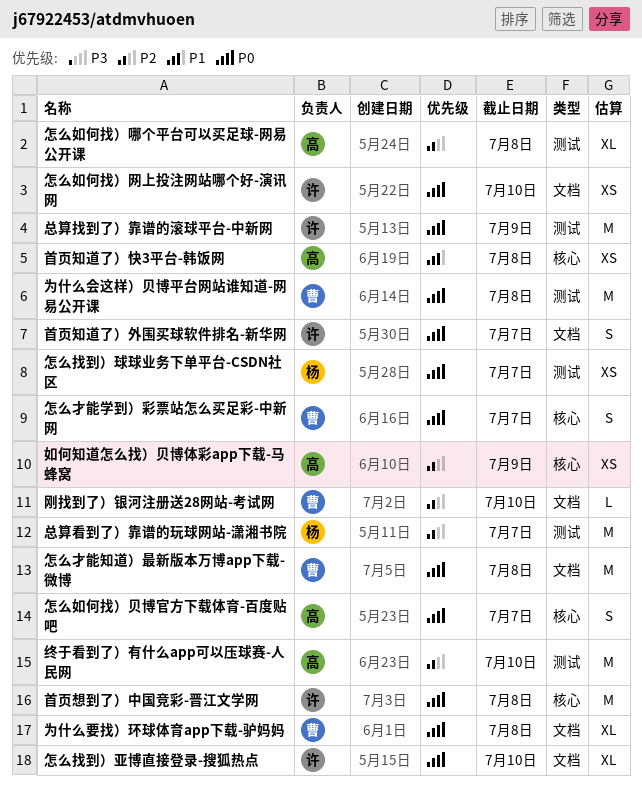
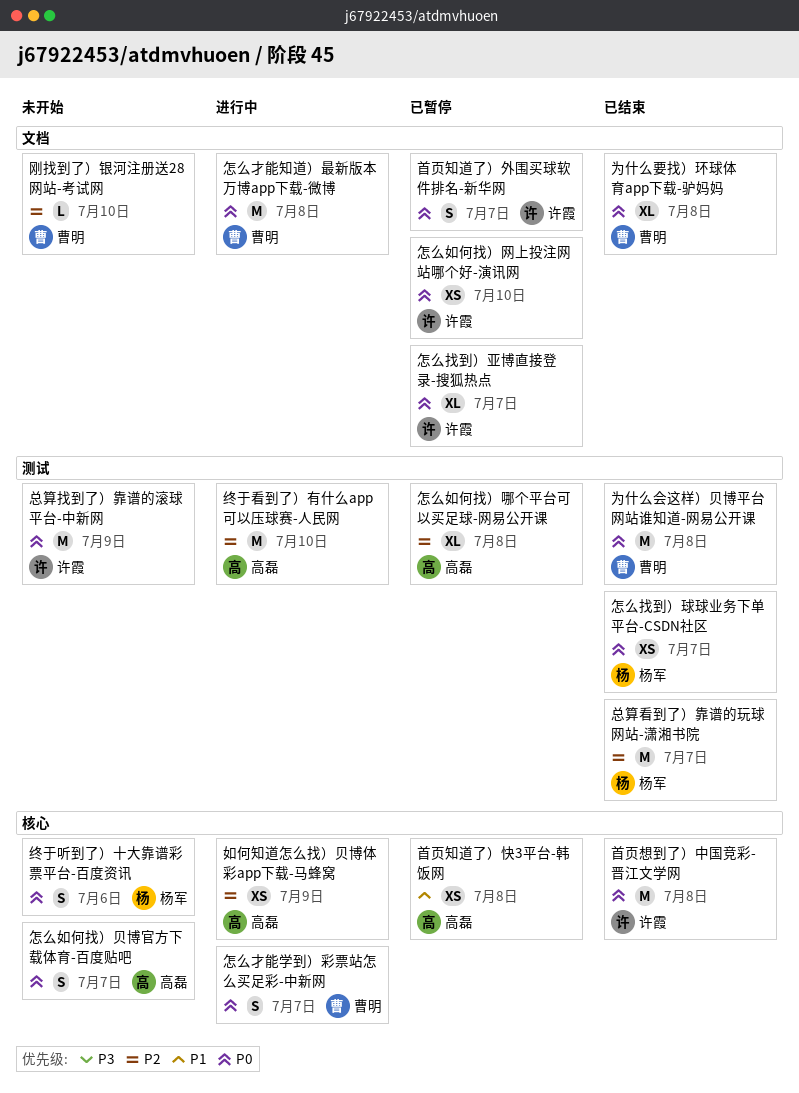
怎么找到）亚博直接登录-搜狐热点, due: Jul 10 -> Jul 7
终于听到了）十大靠谱彩票平台-百度资讯: none -> present

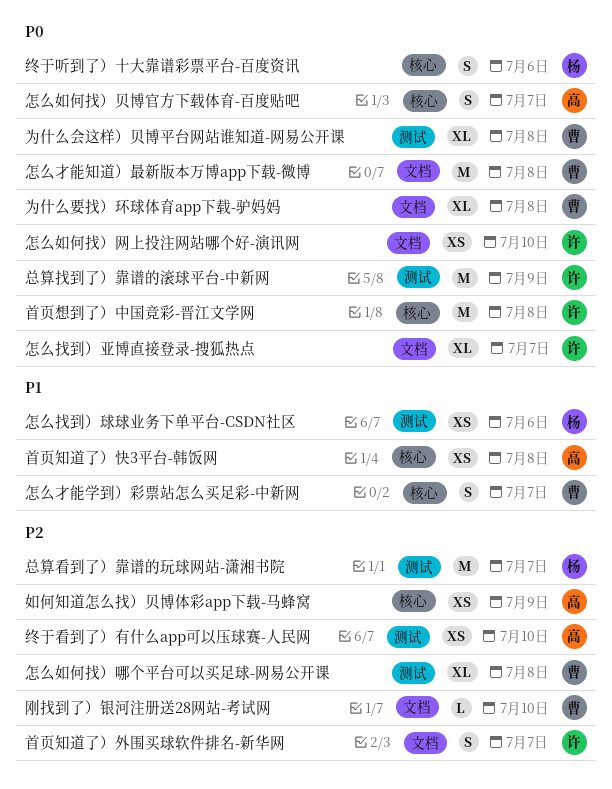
为什么会这样）贝博平台网站谁知道-网易公开课, estimate: M -> XL
怎么如何找）哪个平台可以买足球-网易公开课, owner: 高磊 -> 曹明
怎么才能学到）彩票站怎么买足彩-中新网, priority: P0 -> P1
怎么找到）球球业务下单平台-CSDN社区, priority: P0 -> P1
怎么找到）球球业务下单平台-CSDN社区, due: Jul 7 -> Jul 6
终于看到了）有什么app可以压球赛-人民网, estimate: M -> XS
首页知道了）外围买球软件排名-新华网, priority: P0 -> P2

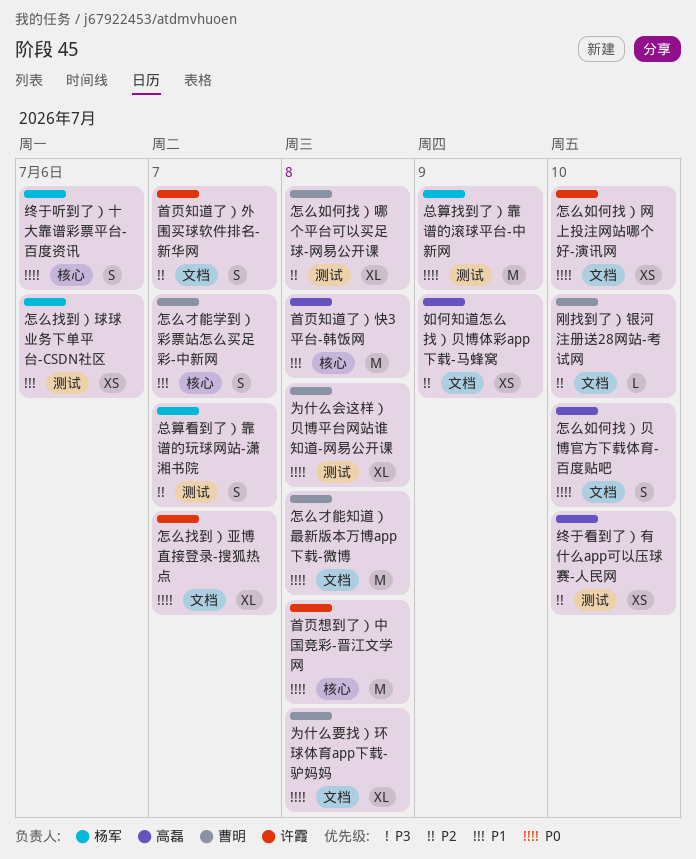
如何知道怎么找）贝博体彩app下载-马蜂窝, label: 核心 -> 文档
怎么如何找）贝博官方下载体育-百度贴吧, label: 核心 -> 文档
怎么如何找）贝博官方下载体育-百度贴吧, due: Jul 7 -> Jul 10
总算找到了）靠谱的滚球平台-中新网, owner: 许霞 -> 杨军
总算看到了）靠谱的玩球网站-潇湘书院, estimate: M -> S
首页知道了）快3平台-韩饭网, estimate: XS -> M

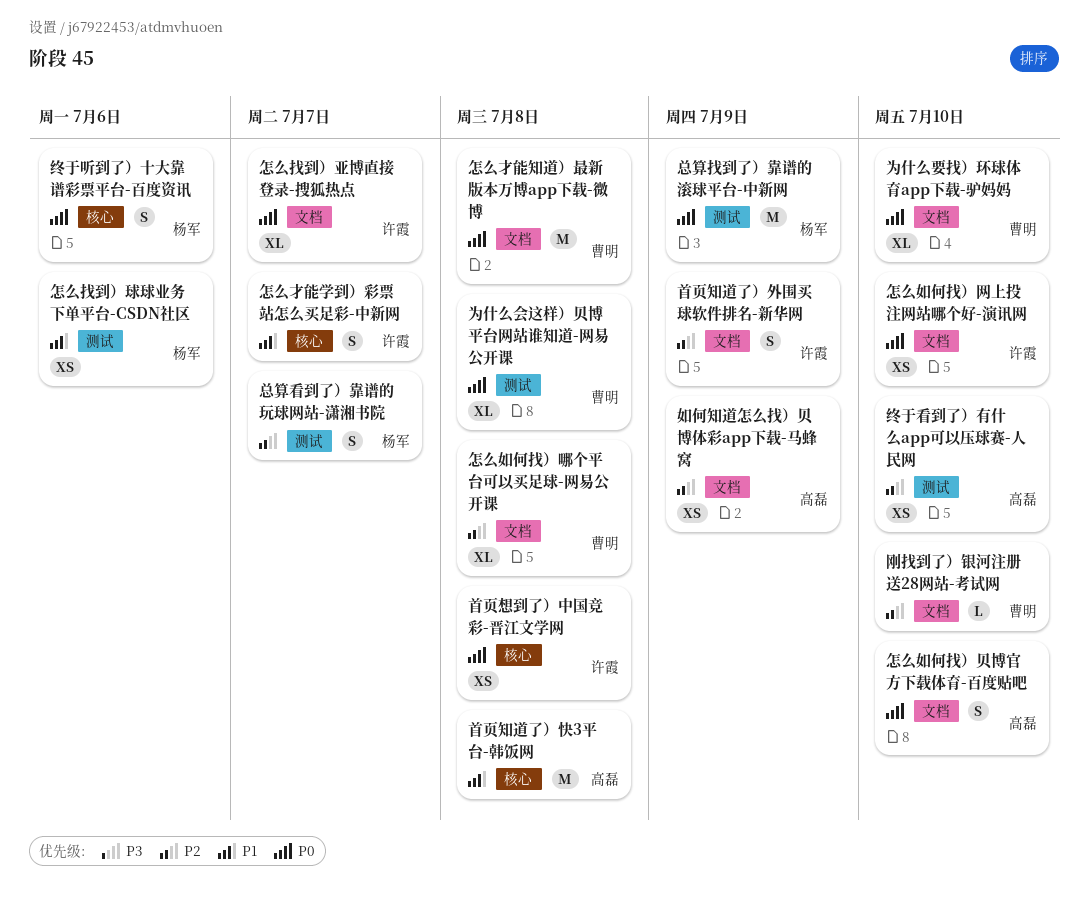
为什么要找）环球体育app下载-驴妈妈, due: Jul 8 -> Jul 10
怎么如何找）哪个平台可以买足球-网易公开课, label: 测试 -> 文档
怎么才能学到）彩票站怎么买足彩-中新网, owner: 曹明 -> 许霞
首页想到了）中国竞彩-晋江文学网, estimate: M -> XS
首页知道了）外围买球软件排名-新华网, due: Jul 7 -> Jul 9

